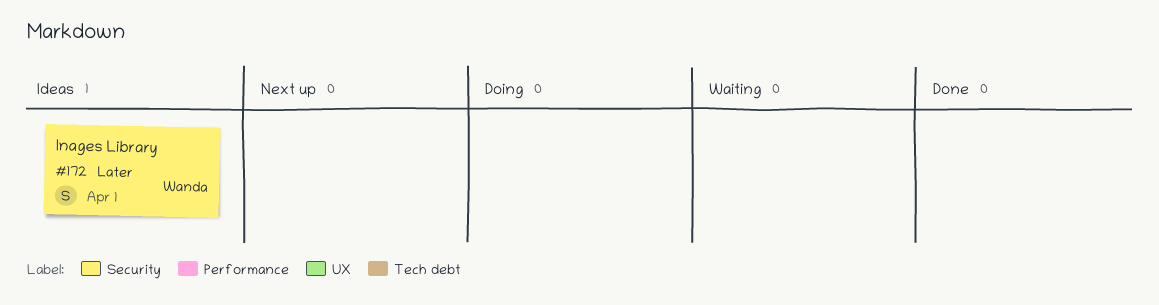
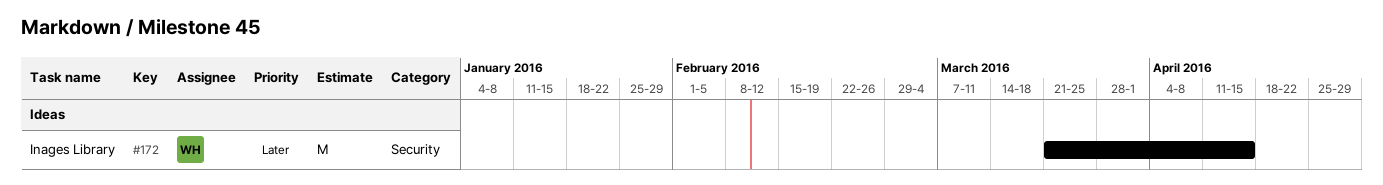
#172, estimate: S -> M
#172, due: Apr 1 -> Apr 15

